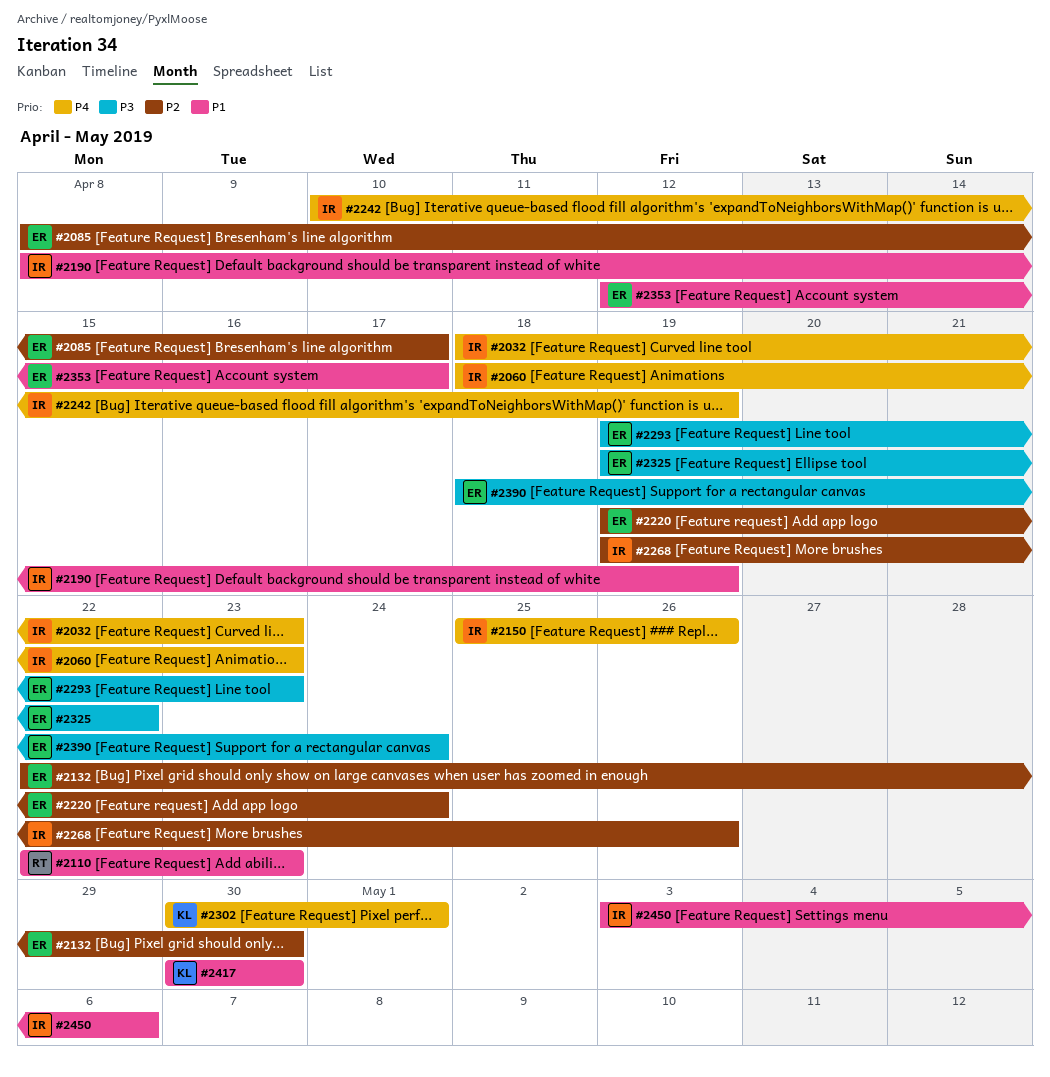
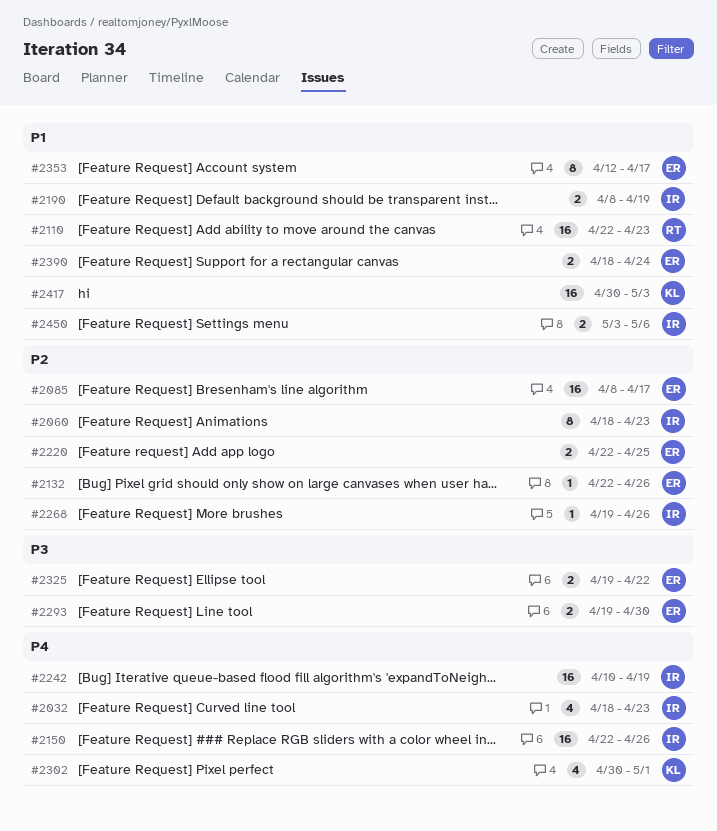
#2060, priority: P4 -> P2
#2132, due: Apr 30 -> Apr 26
#2150, start: Apr 25 -> Apr 22
#2220, start: Apr 19 -> Apr 22
#2220, due: Apr 24 -> Apr 25
#2293, due: Apr 23 -> Apr 30
#2390, priority: P3 -> P1
#2417, due: Apr 30 -> May 3

